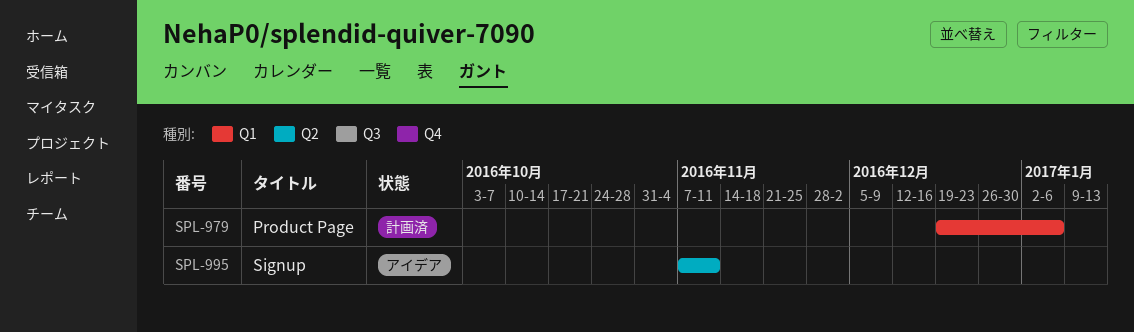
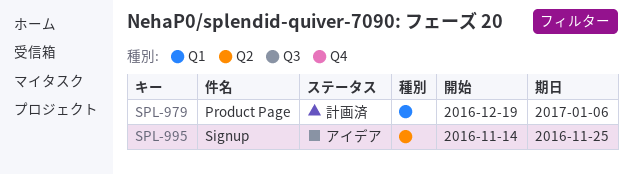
SPL-995, start: Nov 7 -> Nov 14
SPL-995, due: Nov 11 -> Nov 25

